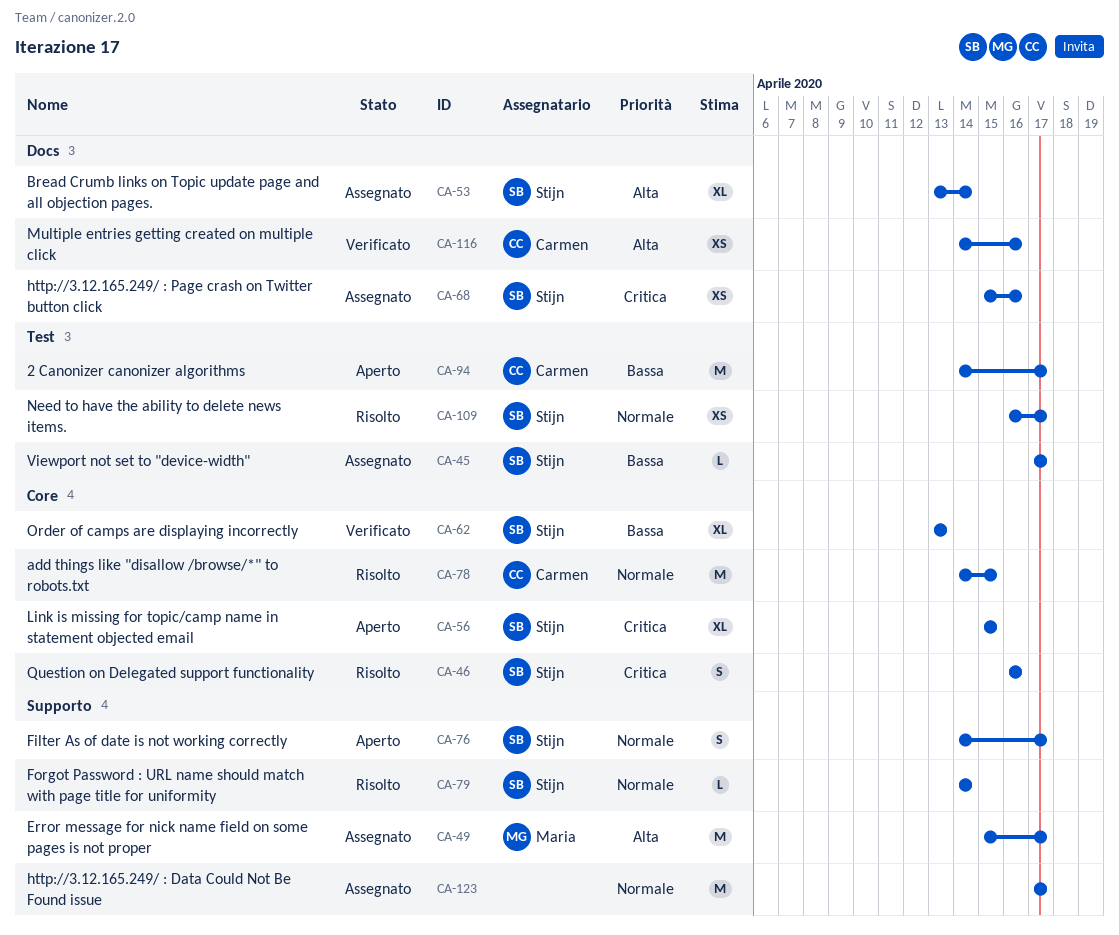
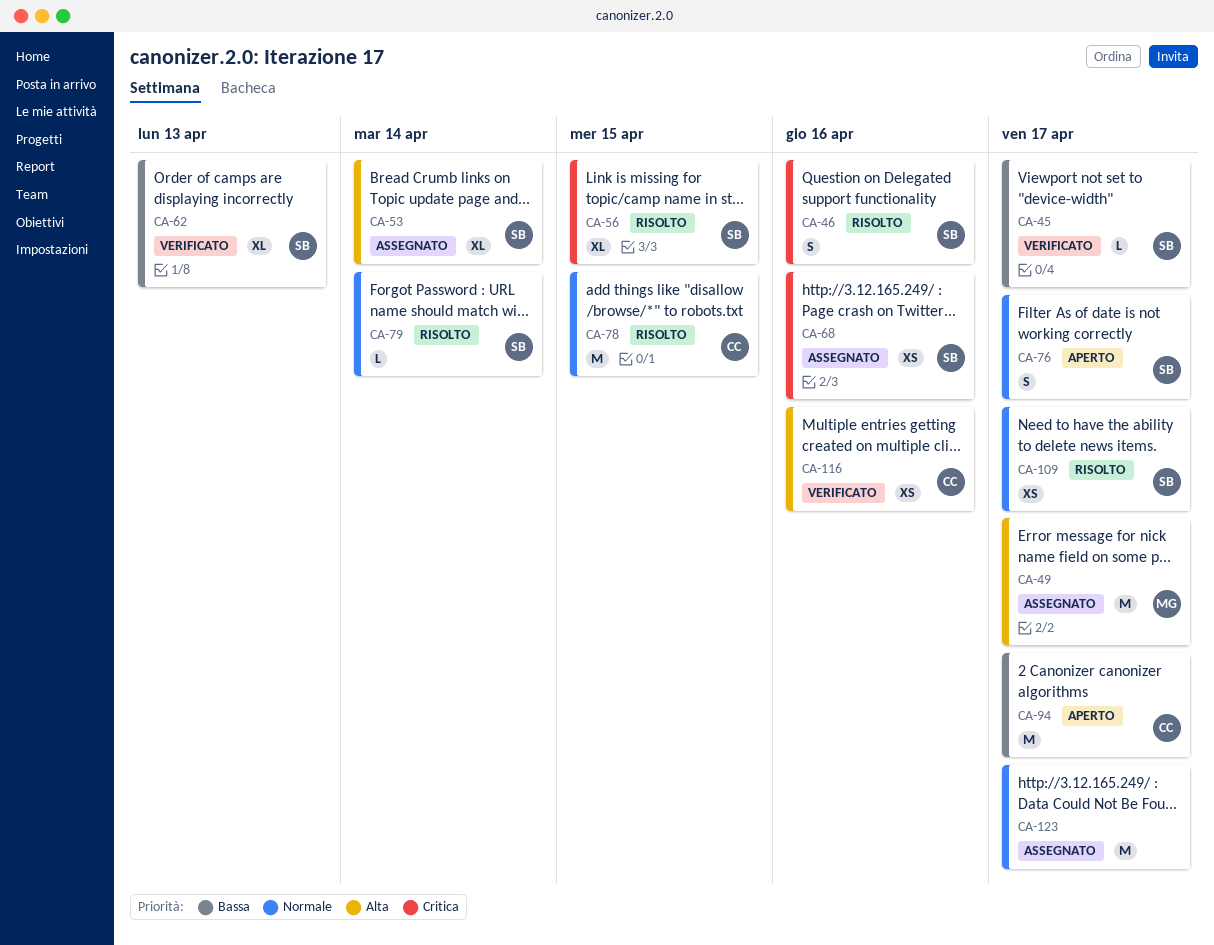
CA-45, status: Assegnato -> Verificato
CA-56, status: Aperto -> Risolto

